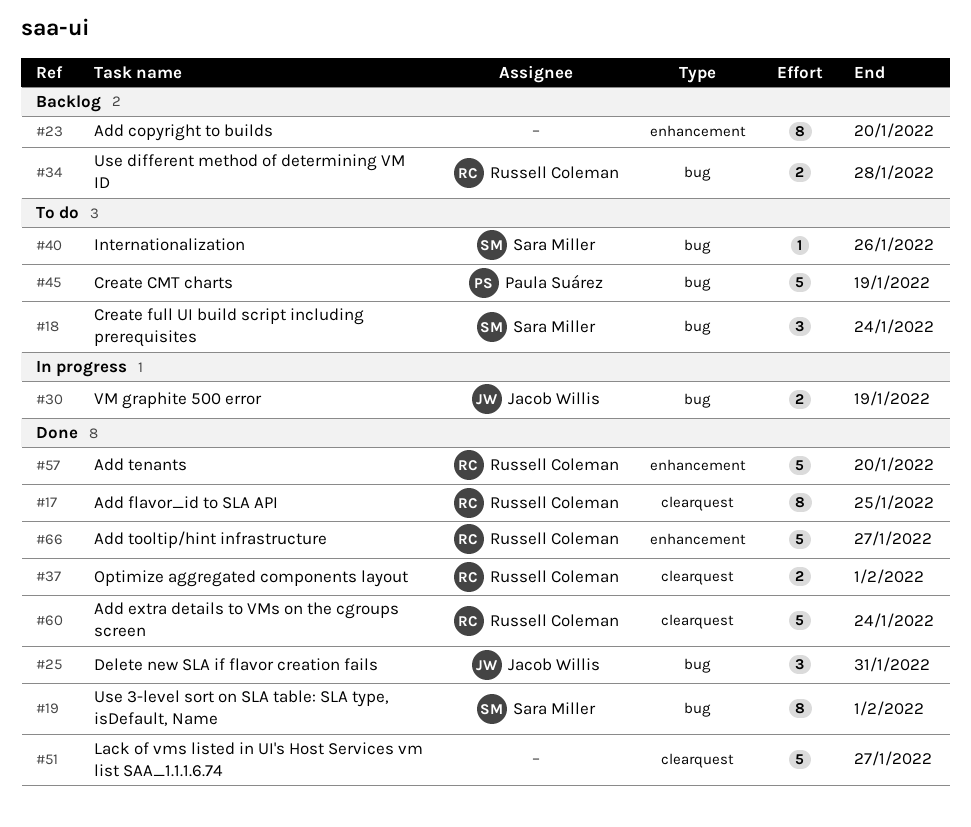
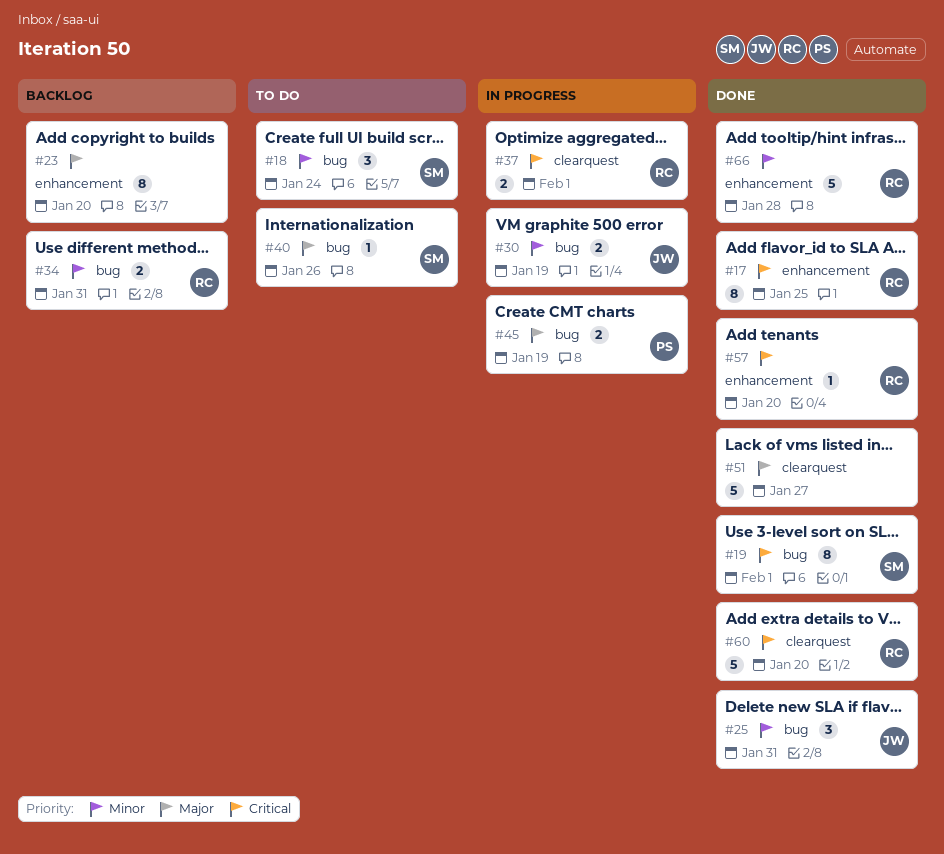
#17, label: clearquest -> enhancement
#34, due: Jan 28 -> Jan 31
#37, status: Done -> In progress
#45, status: To do -> In progress
#45, estimate: 5 -> 2
#57, estimate: 5 -> 1
#60, due: Jan 24 -> Jan 20
#66, due: Jan 27 -> Jan 28

